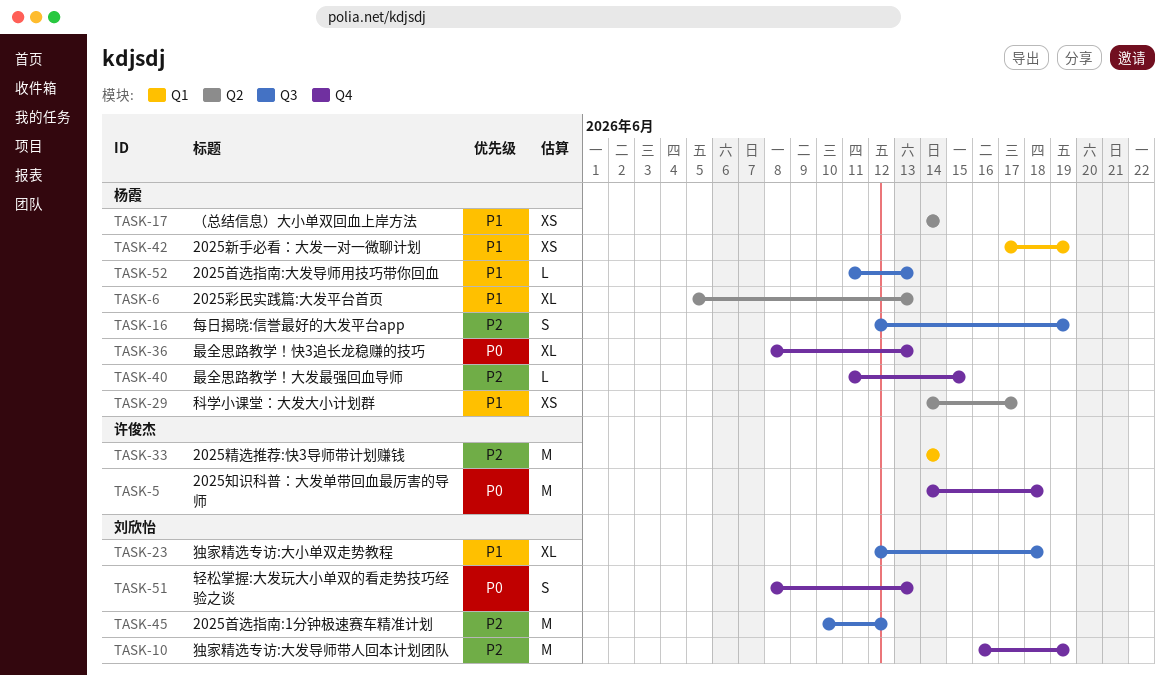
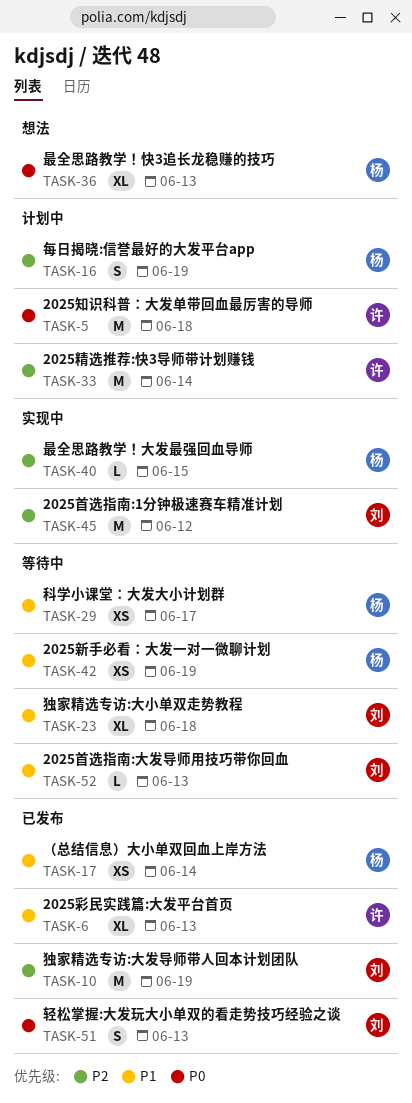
TASK-6, owner: 杨霞 -> 许俊杰
TASK-52, owner: 杨霞 -> 刘欣怡

